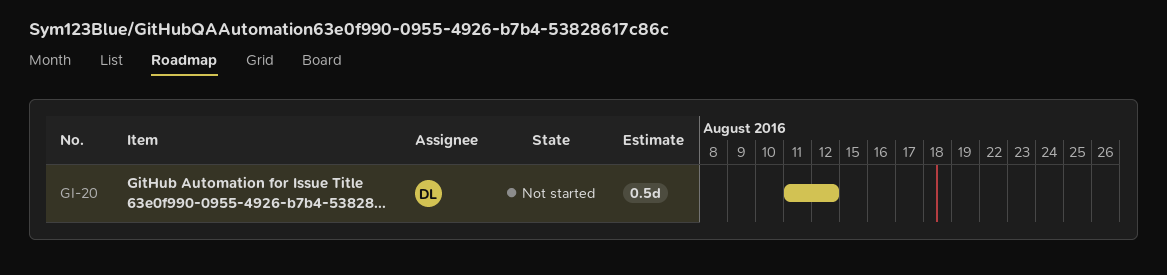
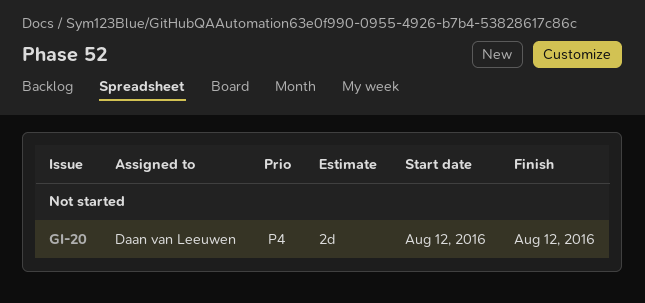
GI-20, estimate: 0.5d -> 2d
GI-20, start: Aug 11 -> Aug 12

